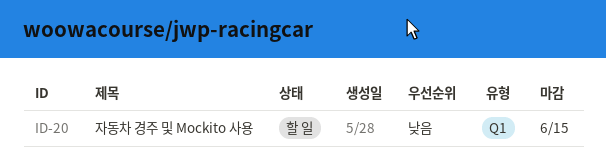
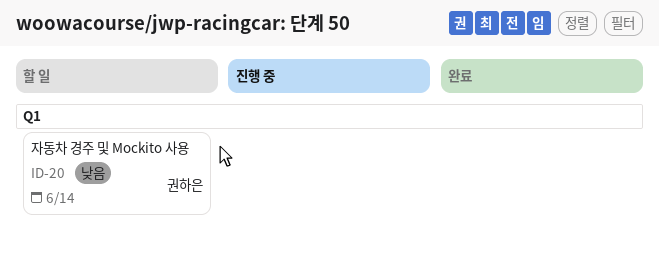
ID-20, due: Jun 15 -> Jun 14

